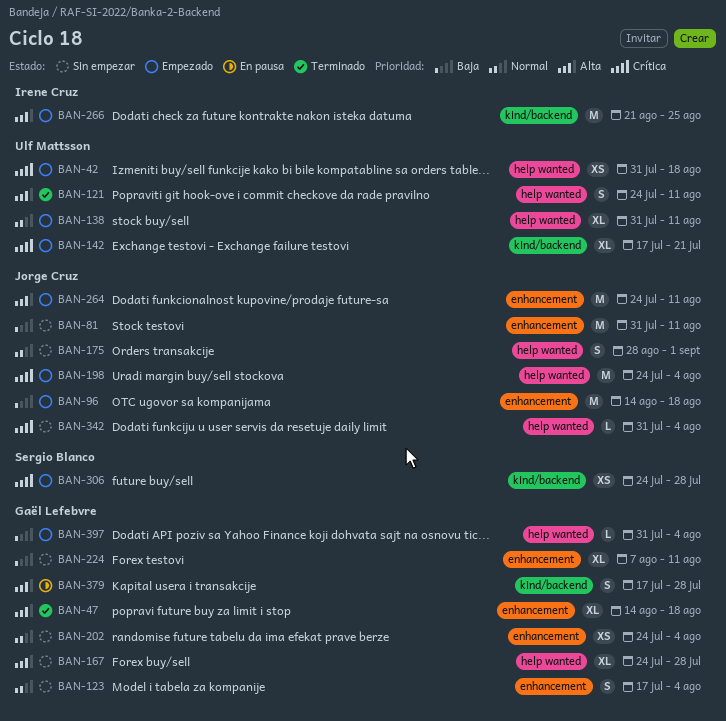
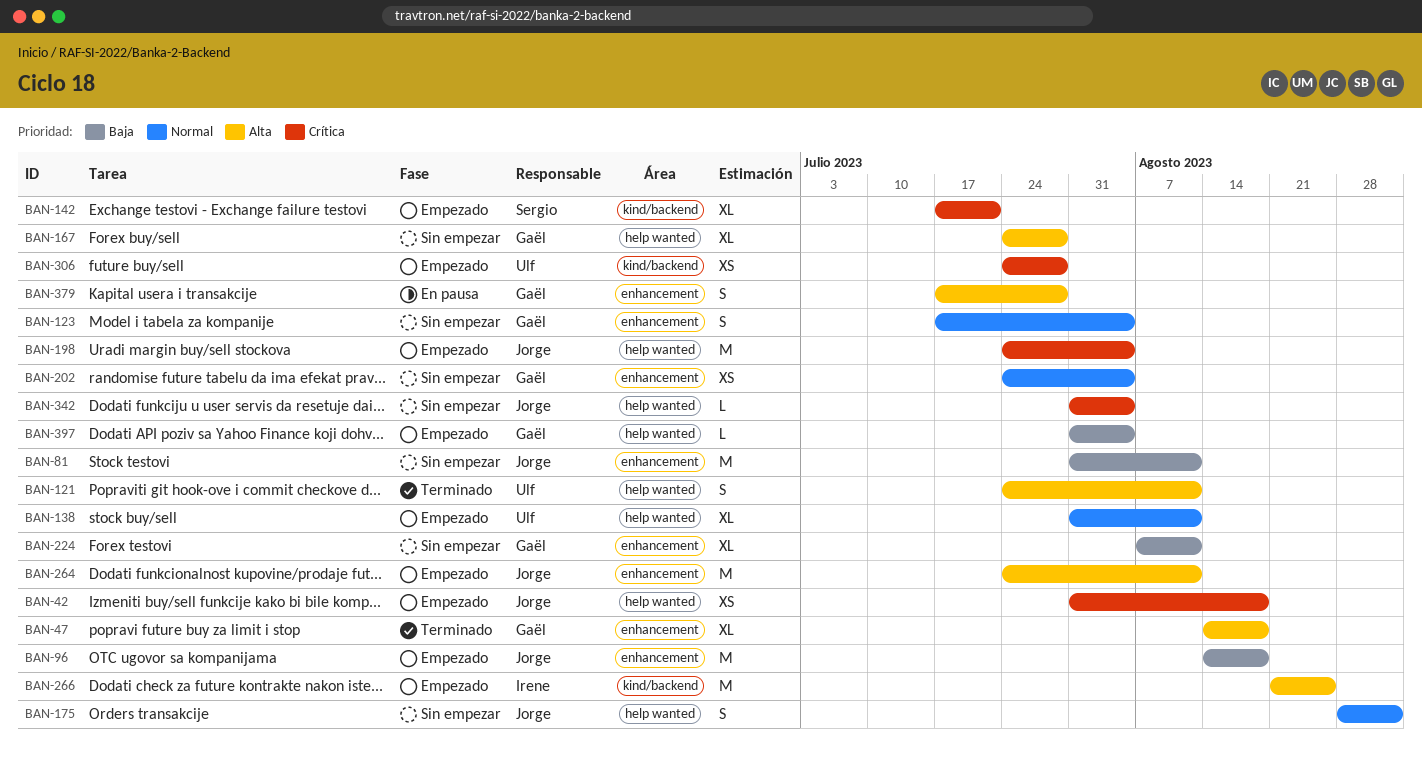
BAN-42, owner: Ulf Mattsson -> Jorge Cruz
BAN-142, owner: Ulf Mattsson -> Sergio Blanco
BAN-306, owner: Sergio Blanco -> Ulf Mattsson
BAN-379, label: kind/backend -> enhancement

